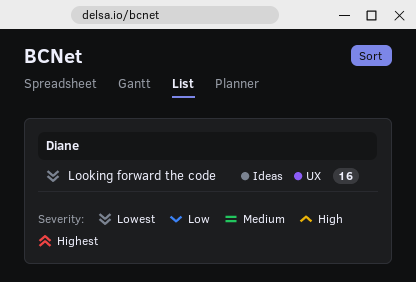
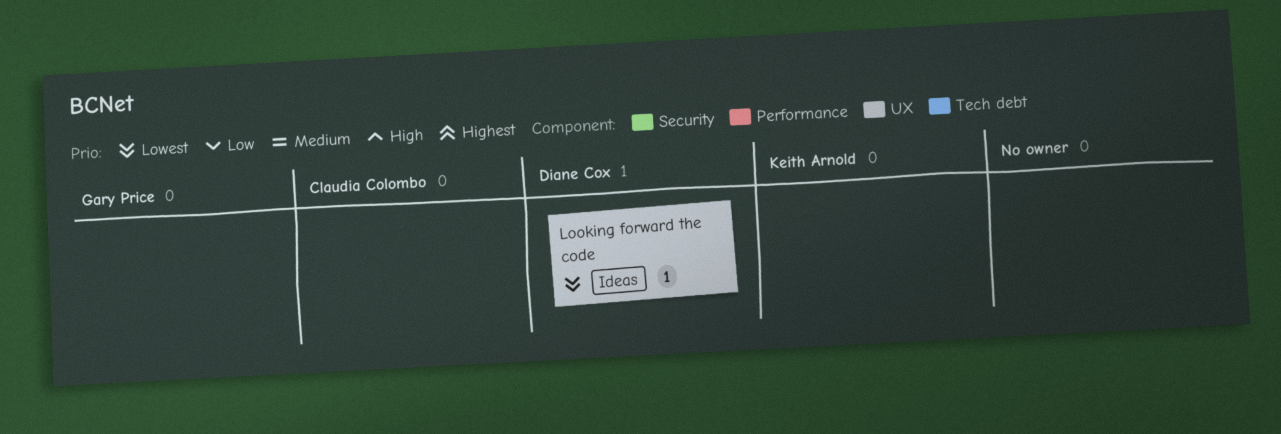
Looking forward the code, estimate: 16 -> 1

